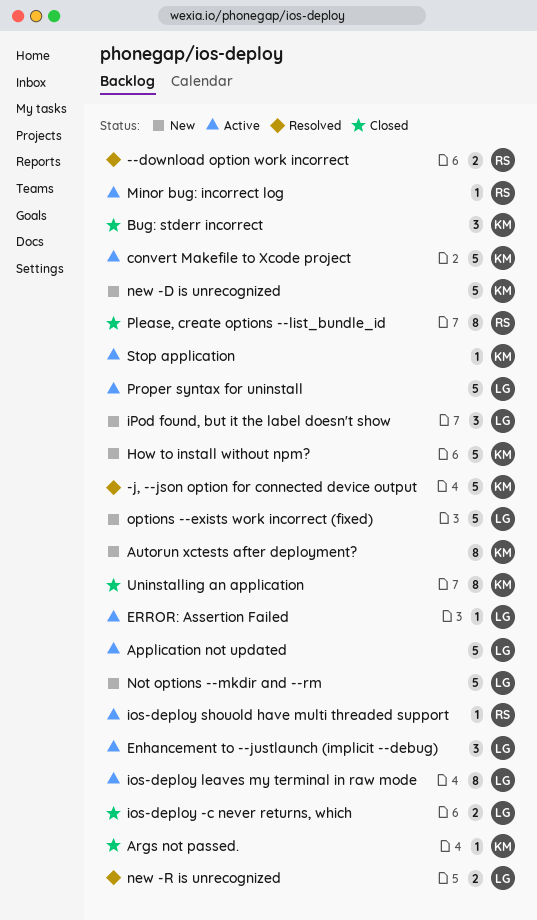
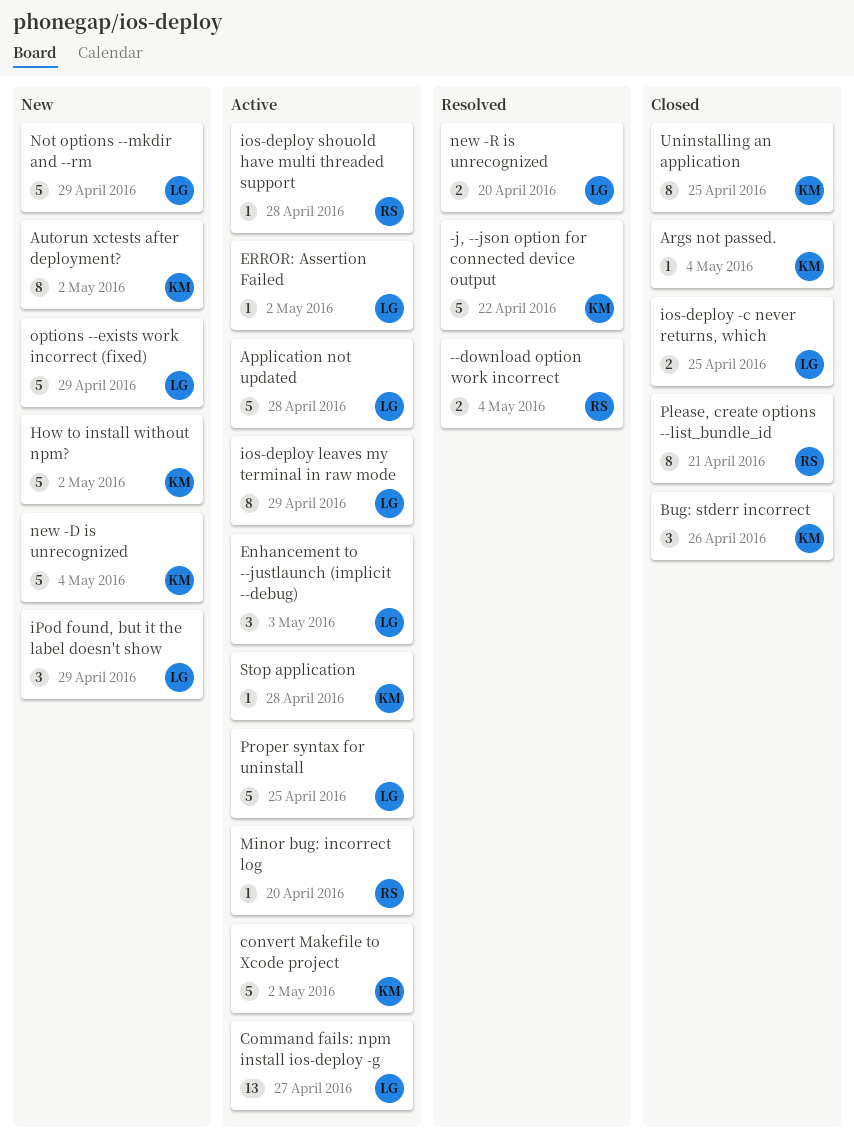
Command fails: npm install ios-deploy -g: none -> present

